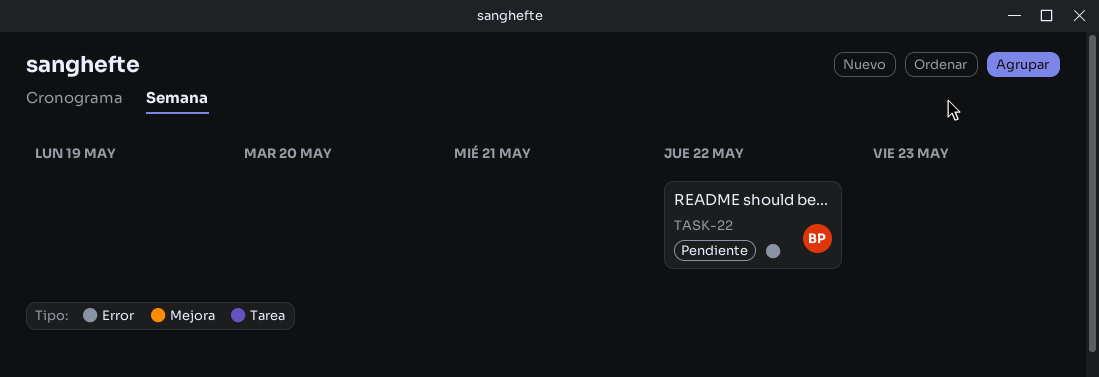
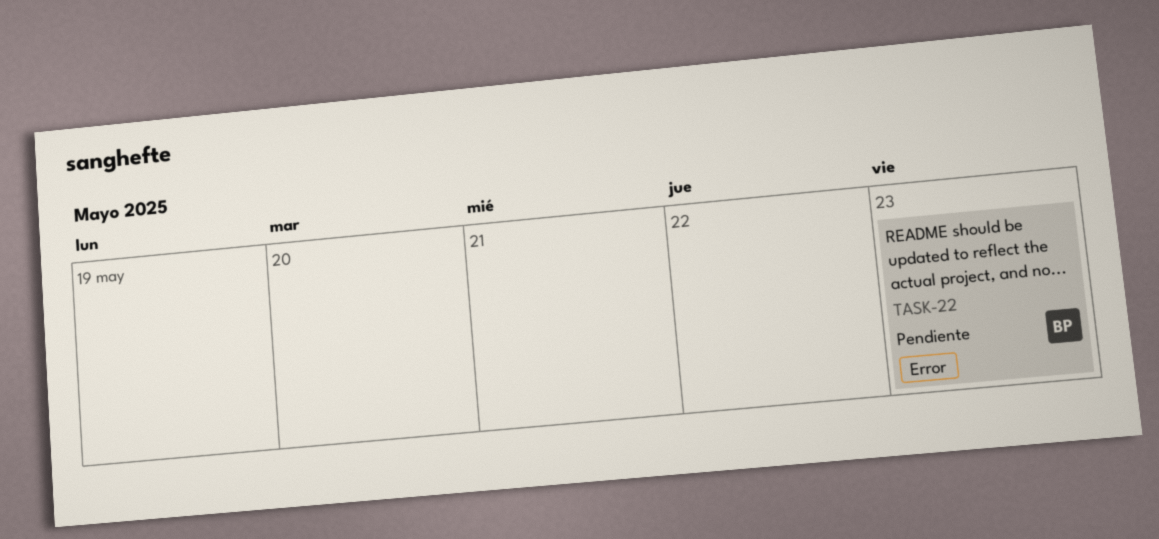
TASK-22, due: May 22 -> May 23

